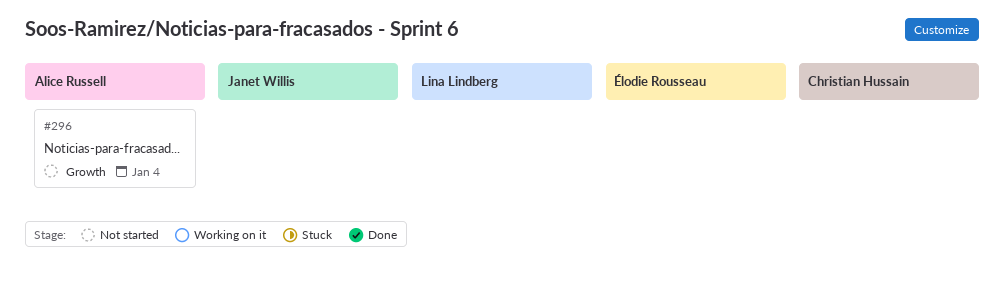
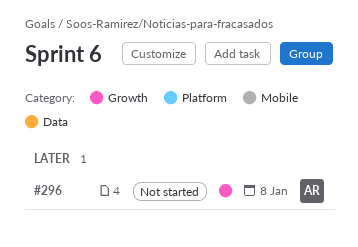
#296, due: Jan 4 -> Jan 8

